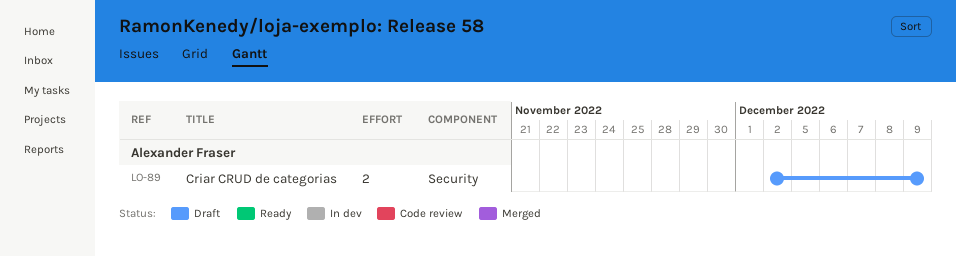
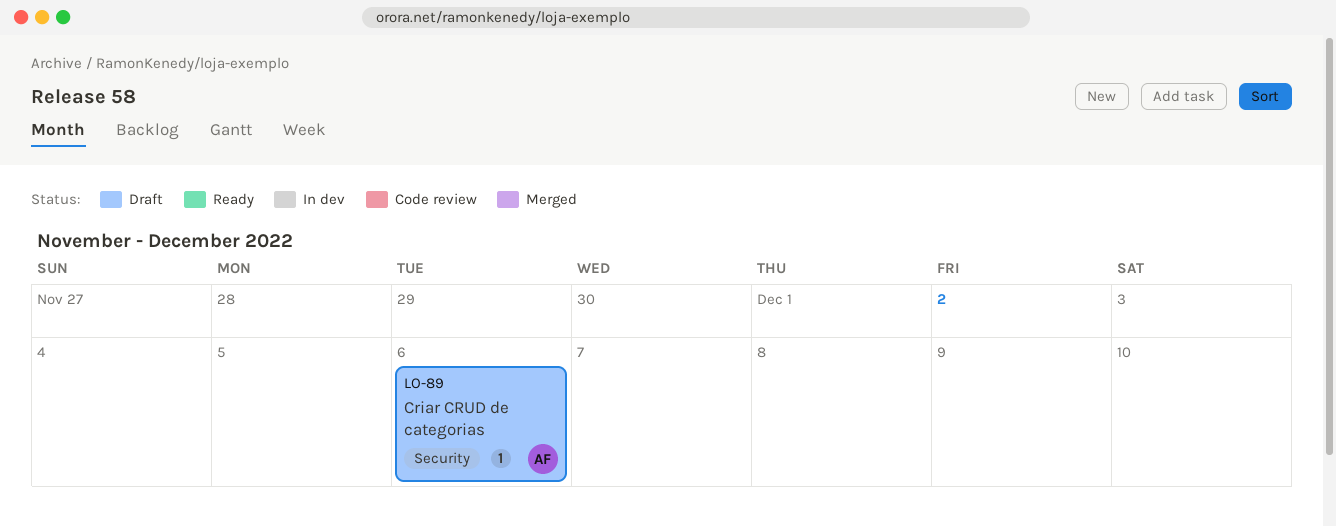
LO-89, estimate: 2 -> 1
LO-89, due: Dec 9 -> Dec 6

